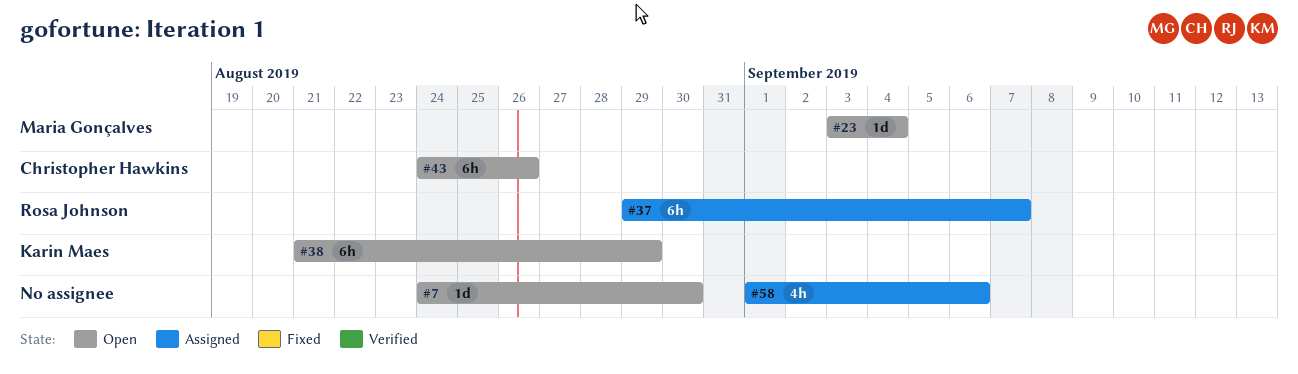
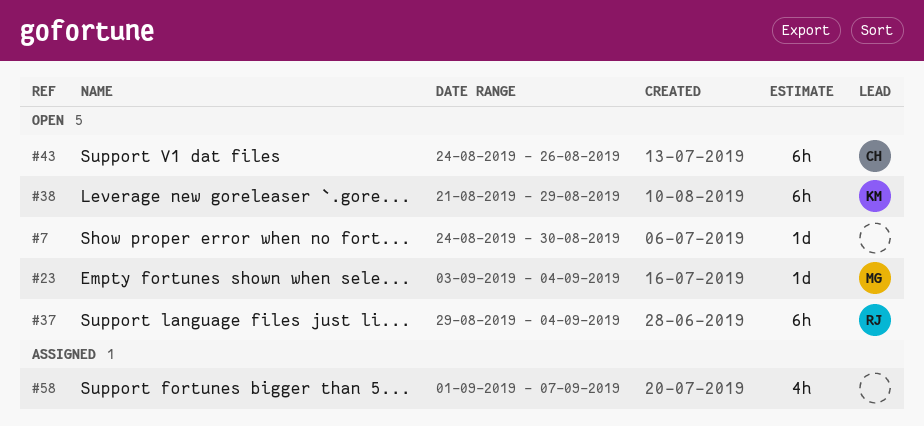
#37, status: Assigned -> Open
#37, due: Sep 7 -> Sep 4
#58, due: Sep 6 -> Sep 7

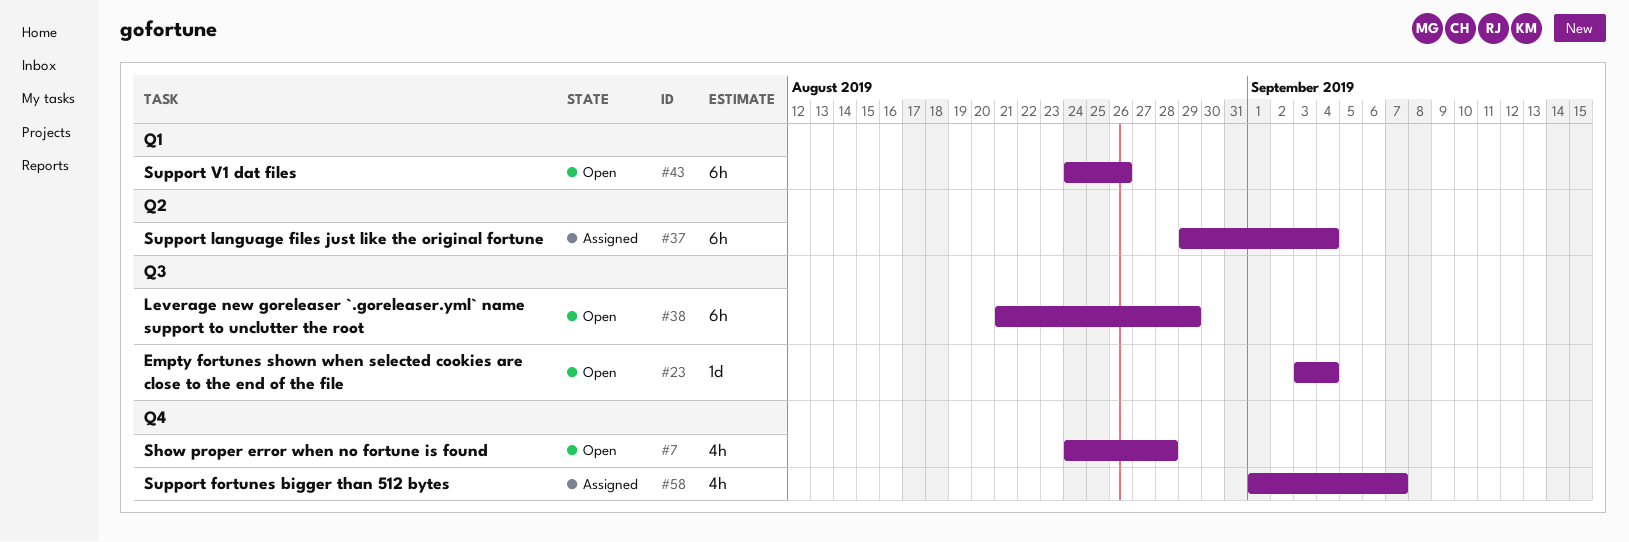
#7, estimate: 1d -> 4h
#7, due: Aug 30 -> Aug 28
#37, status: Open -> Assigned

